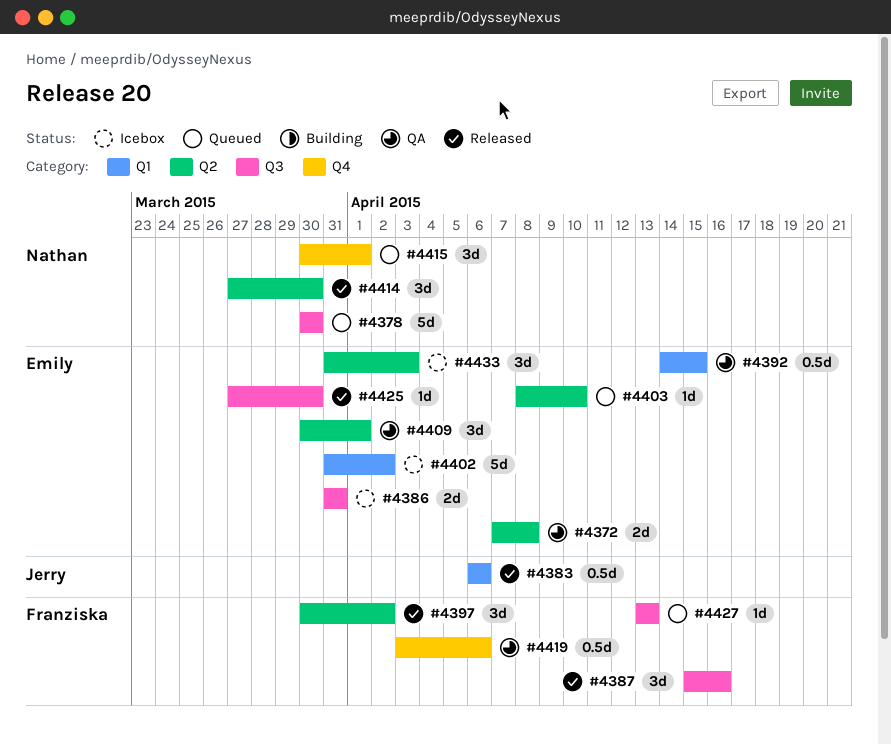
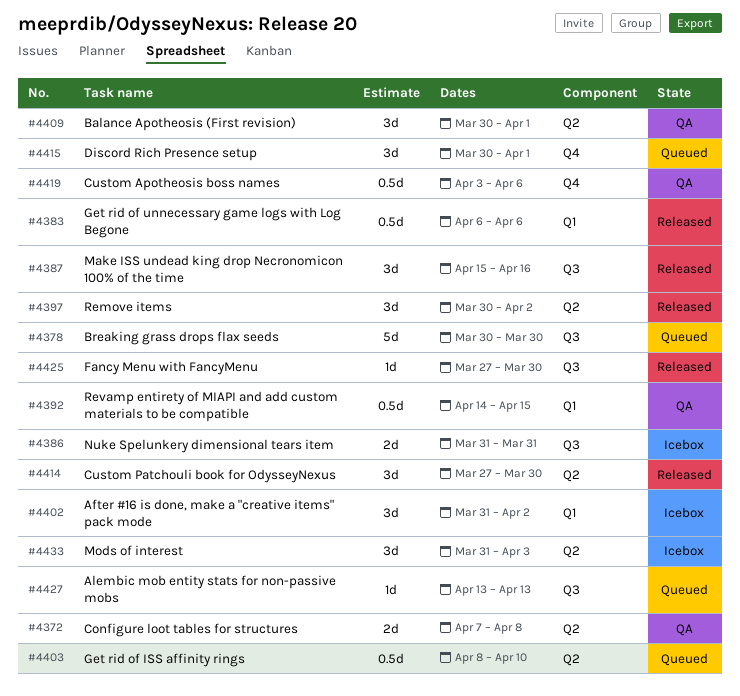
#4402, estimate: 5d -> 3d
#4403, estimate: 1d -> 0.5d

